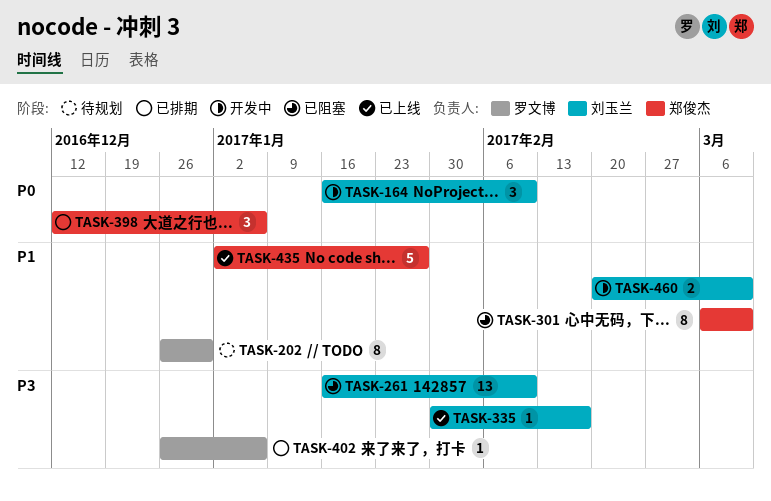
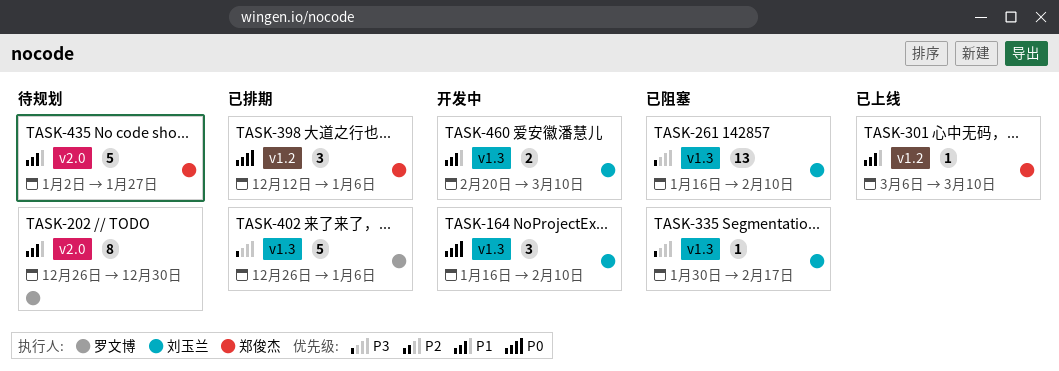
TASK-301, status: 已阻塞 -> 已上线
TASK-301, estimate: 8 -> 1
TASK-335, status: 已上线 -> 已阻塞
TASK-402, estimate: 1 -> 5
TASK-435, status: 已上线 -> 待规划

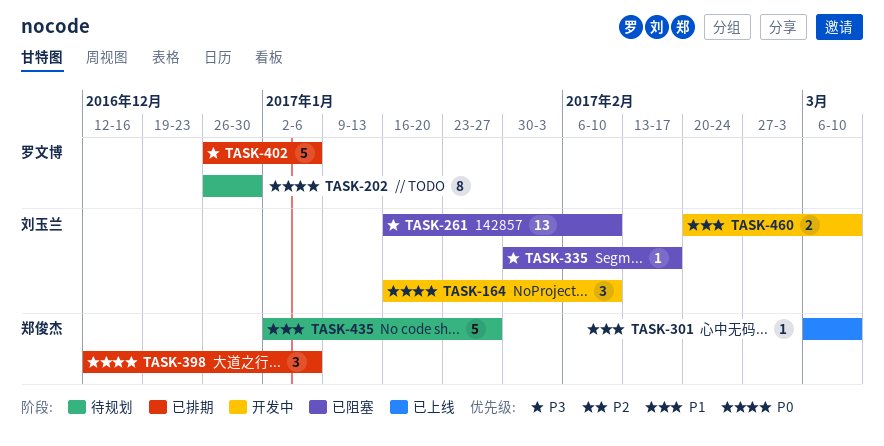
TASK-202, priority: P1 -> P0

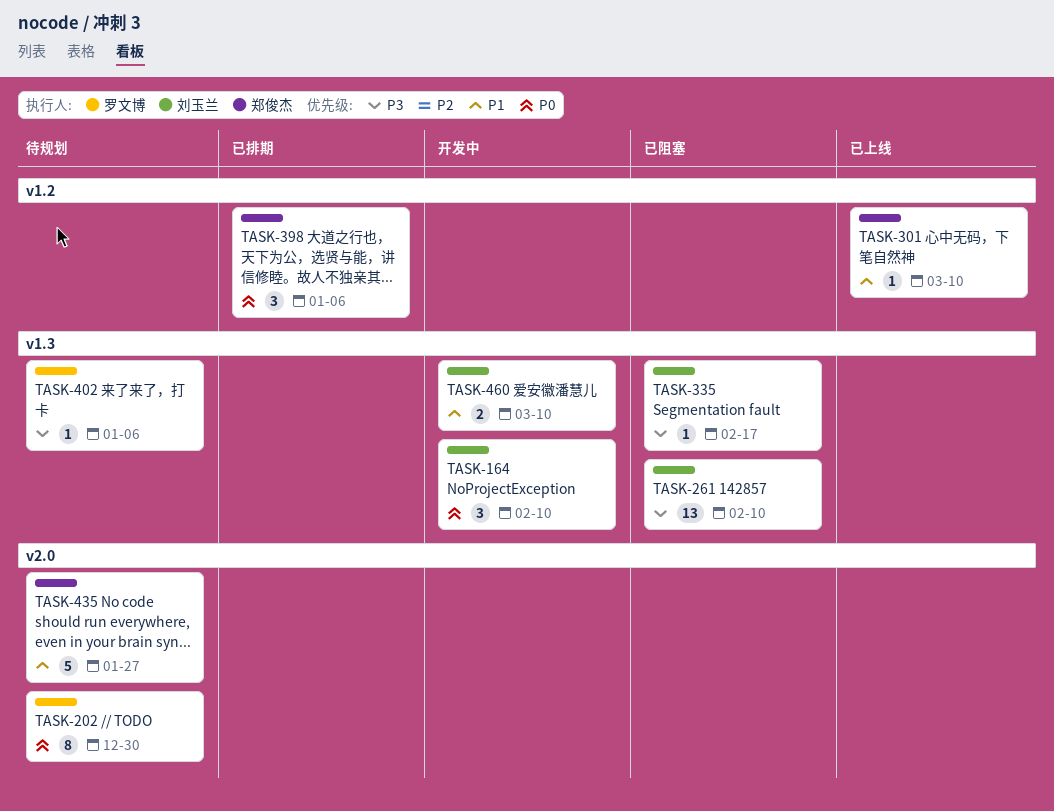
TASK-402, status: 已排期 -> 待规划
TASK-402, estimate: 5 -> 1

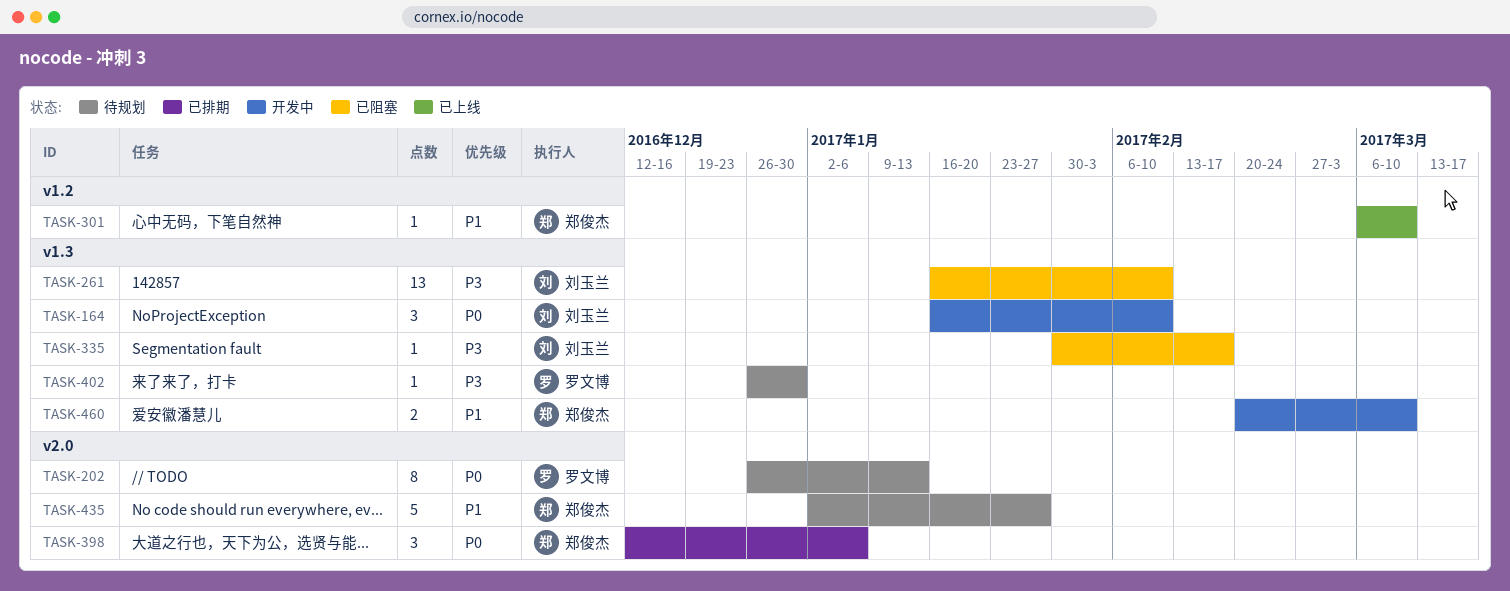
TASK-202, due: Dec 30 -> Jan 13
TASK-398, label: v1.2 -> v2.0
TASK-402, due: Jan 6 -> Dec 30
TASK-460, owner: 刘玉兰 -> 郑俊杰

